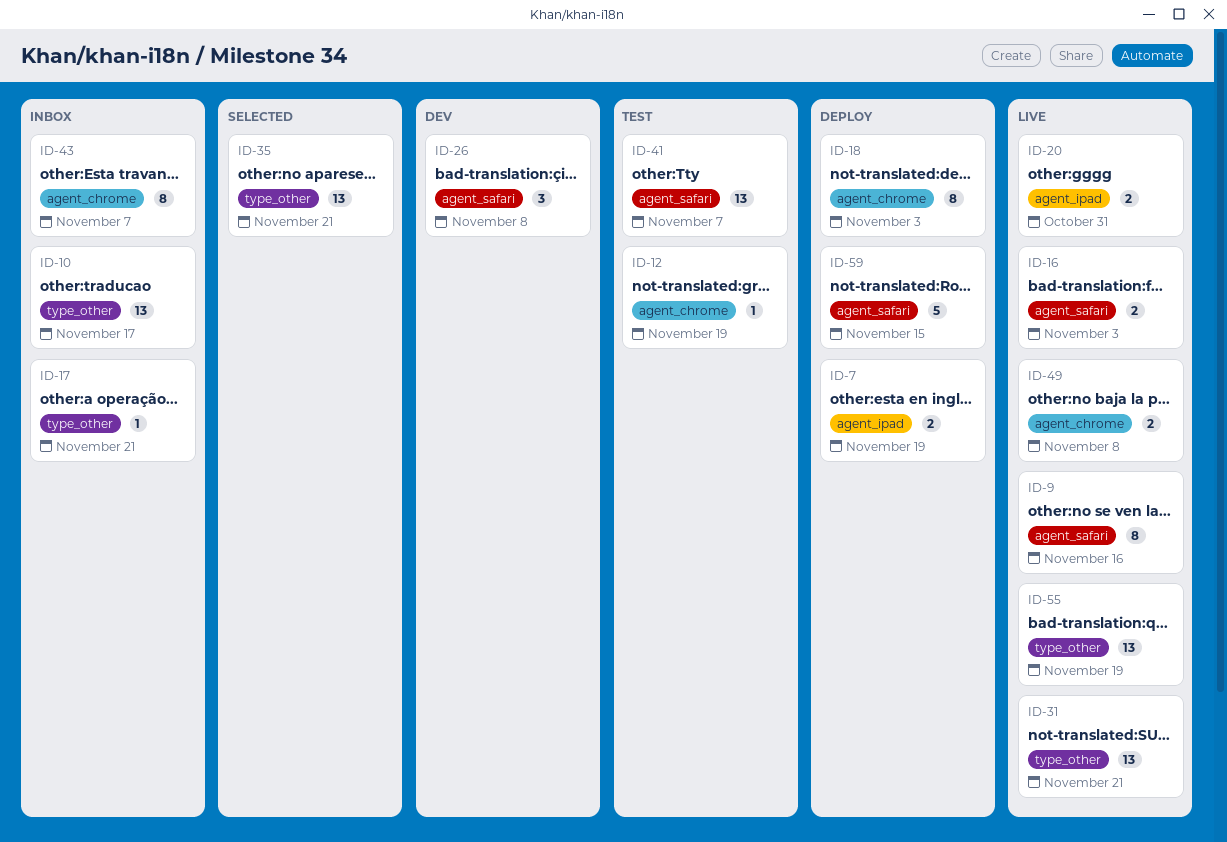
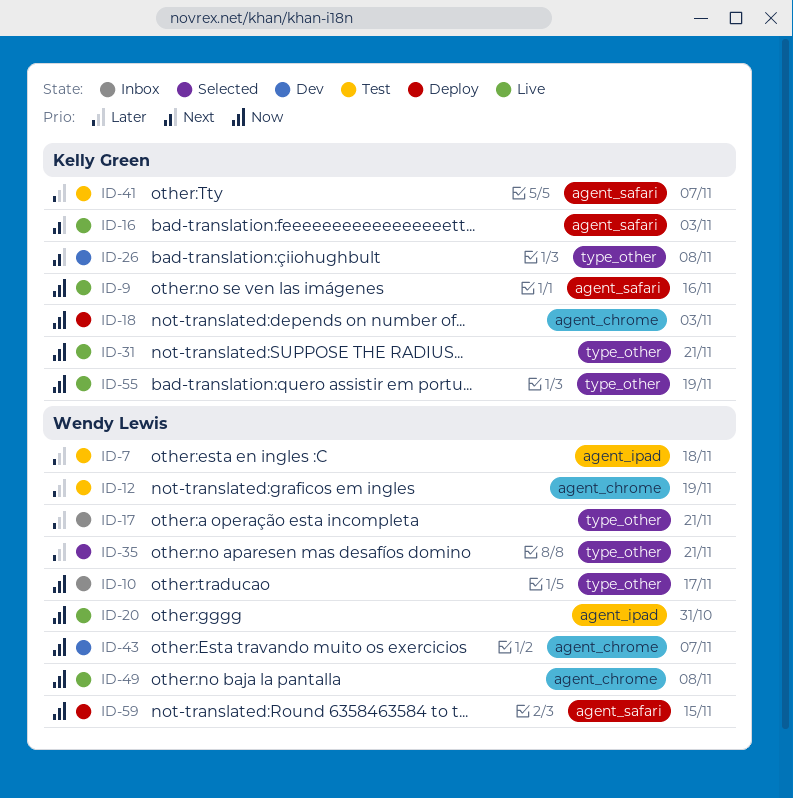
ID-7, status: Deploy -> Test
ID-7, due: Nov 19 -> Nov 18
ID-26, label: agent_safari -> type_other
ID-43, status: Inbox -> Dev

